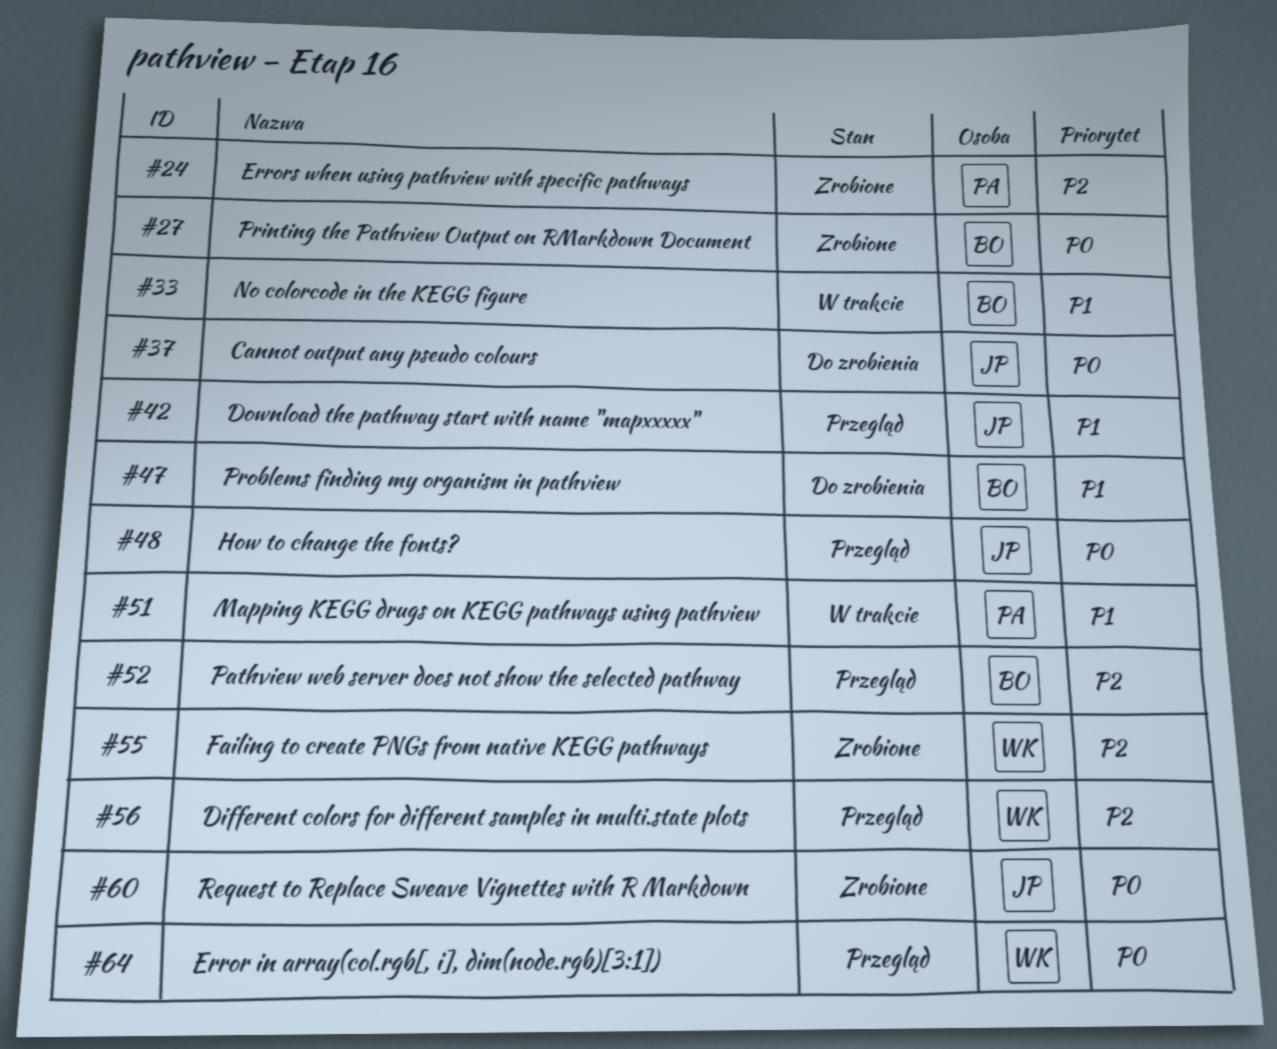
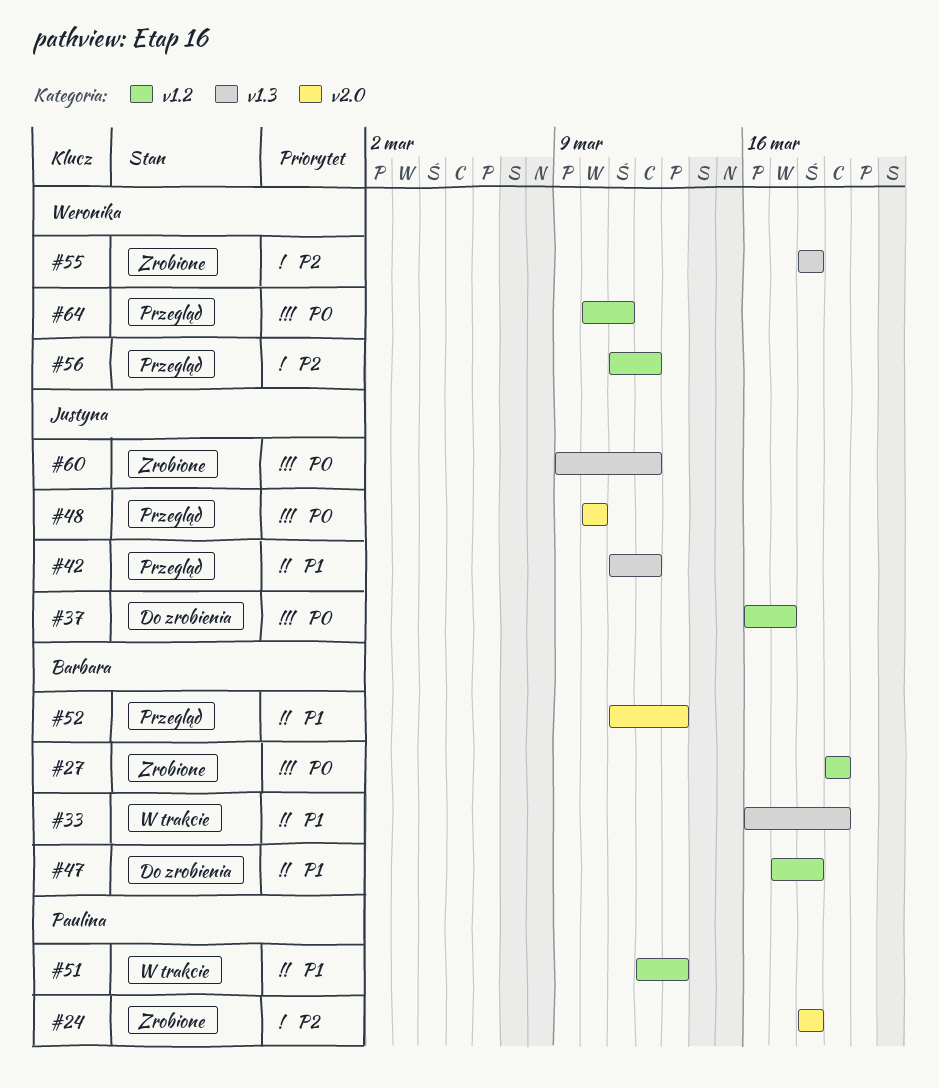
#52, priority: P2 -> P1

